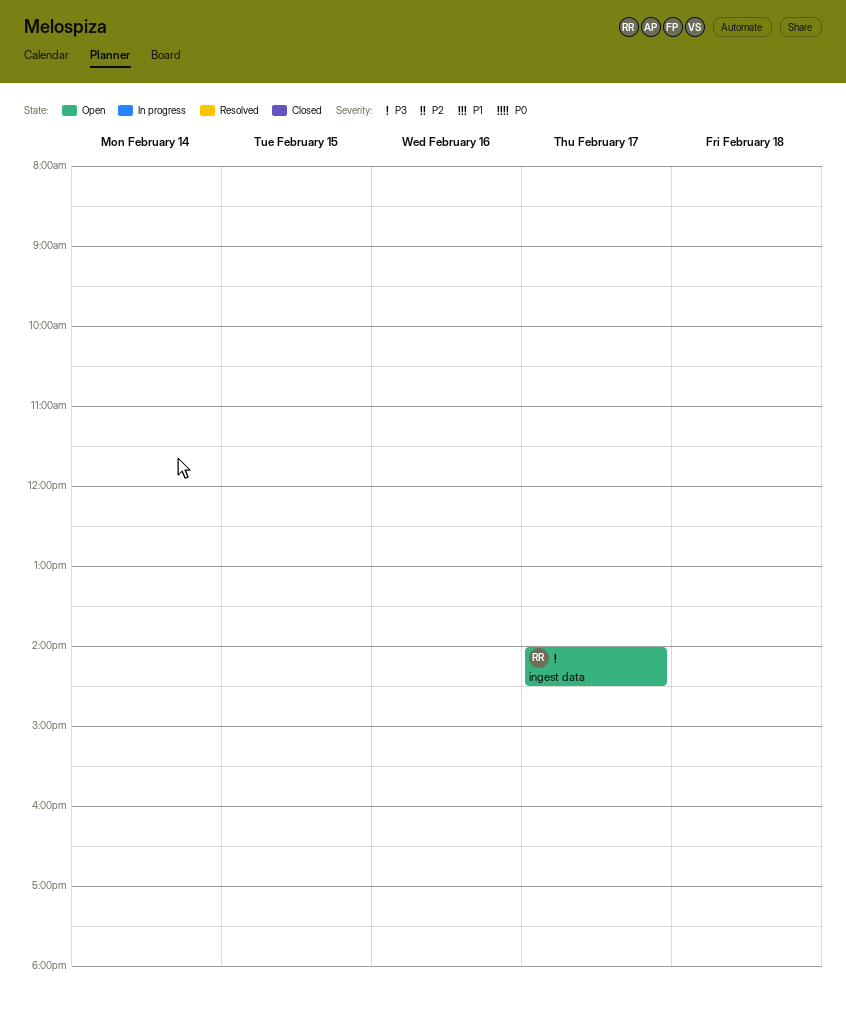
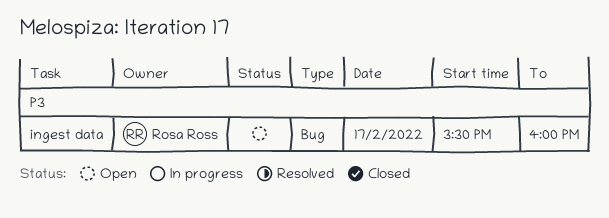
ingest data, begins: 14:00 -> 15:30
ingest data, ends: 14:30 -> 16:00

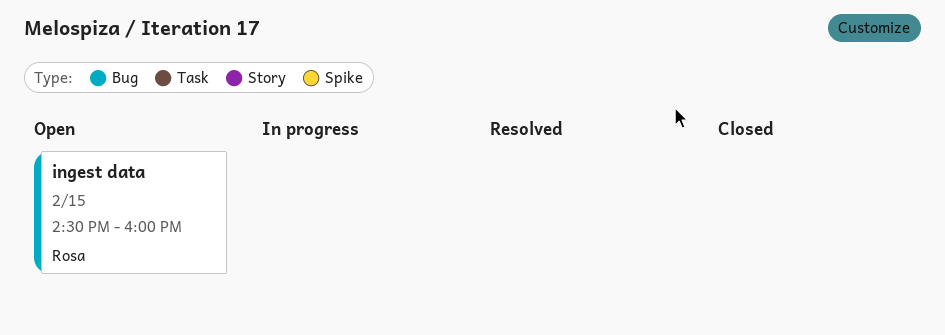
ingest data, day: Feb 17 -> Feb 15
ingest data, begins: 15:30 -> 14:30

